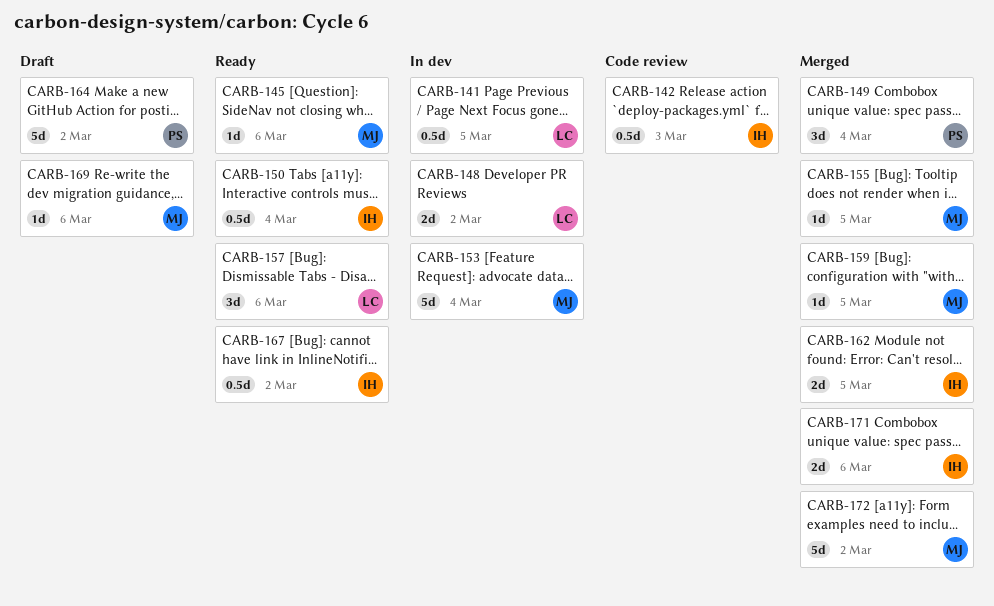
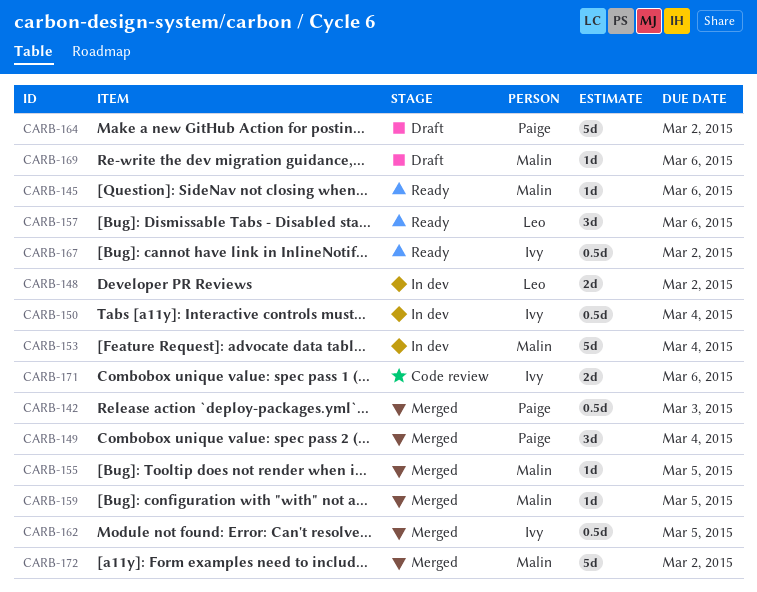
CARB-141: present -> none
CARB-142, status: Code review -> Merged
CARB-142, owner: Ivy -> Paige
CARB-150, status: Ready -> In dev
CARB-162, estimate: 2d -> 0.5d
CARB-171, status: Merged -> Code review

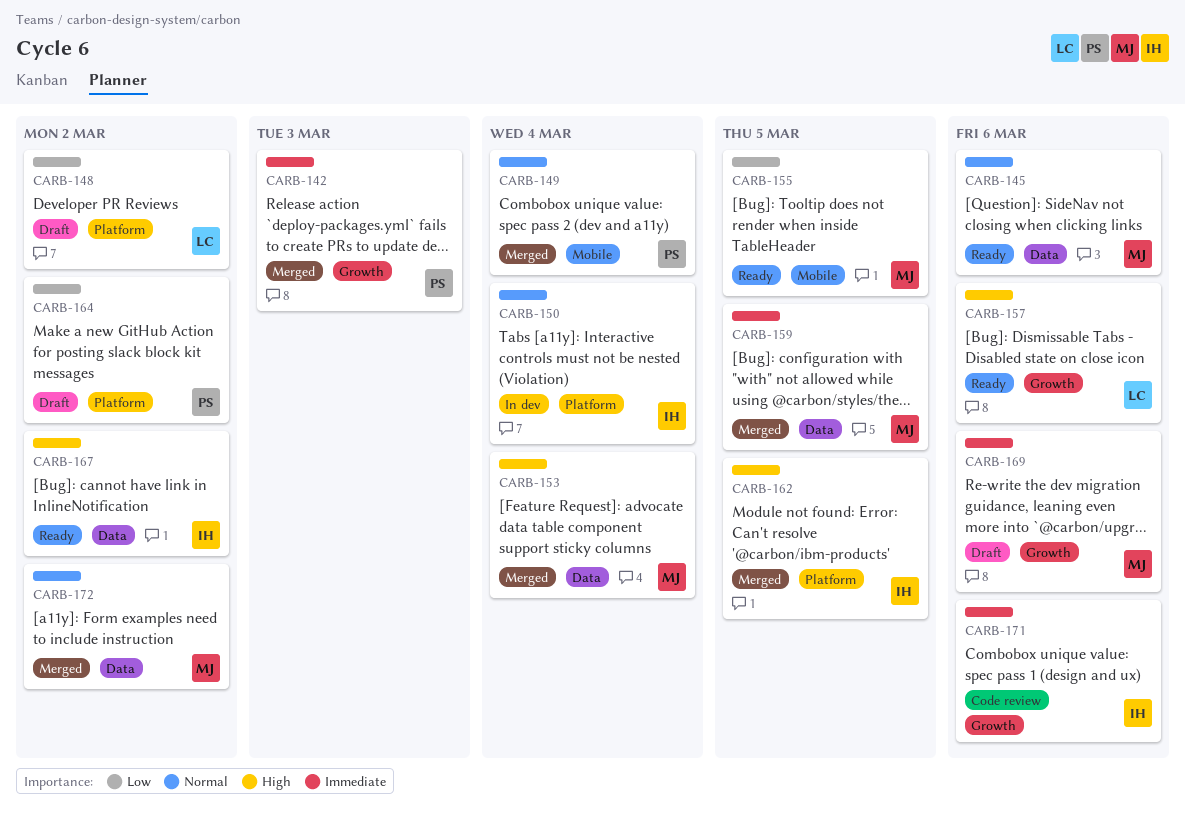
CARB-148, status: In dev -> Draft
CARB-153, status: In dev -> Merged
CARB-155, status: Merged -> Ready

